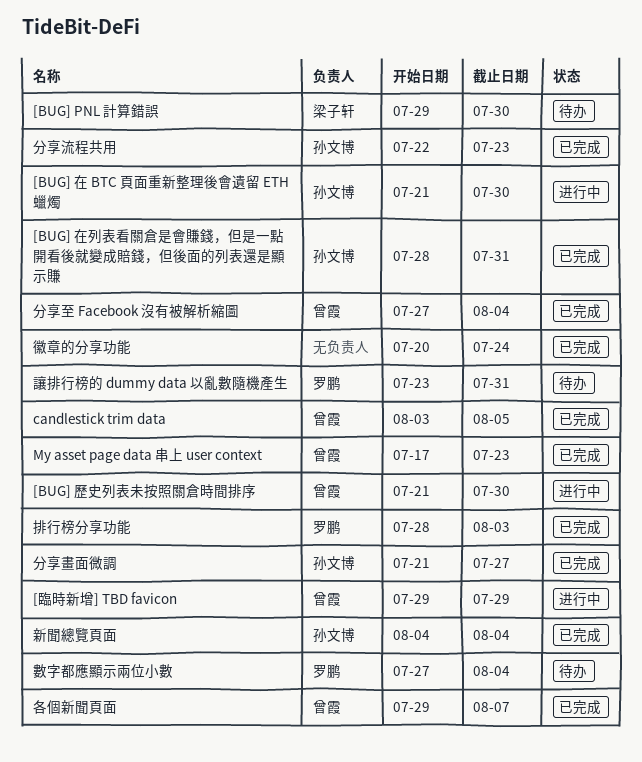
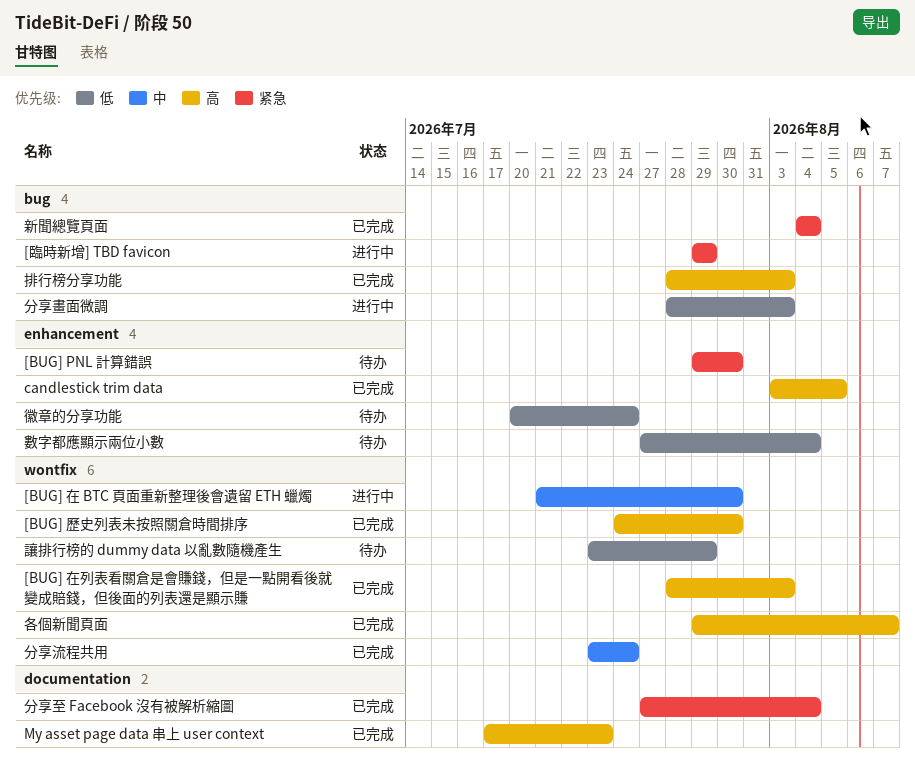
[BUG] 在列表看關倉是會賺錢，但是一點開看後就變成賠錢，但後面的列表還是顯示賺, due: Jul 31 -> Aug 3
[BUG] 歷史列表未按照關倉時間排序, status: 进行中 -> 已完成
[BUG] 歷史列表未按照關倉時間排序, start: Jul 21 -> Jul 24
分享流程共用, start: Jul 22 -> Jul 23
分享流程共用, due: Jul 23 -> Jul 24
分享畫面微調, status: 已完成 -> 进行中
分享畫面微調, start: Jul 21 -> Jul 28
分享畫面微調, due: Jul 27 -> Aug 3
徽章的分享功能, status: 已完成 -> 待办
讓排行榜的 dummy data 以亂數隨機產生, due: Jul 31 -> Jul 29

